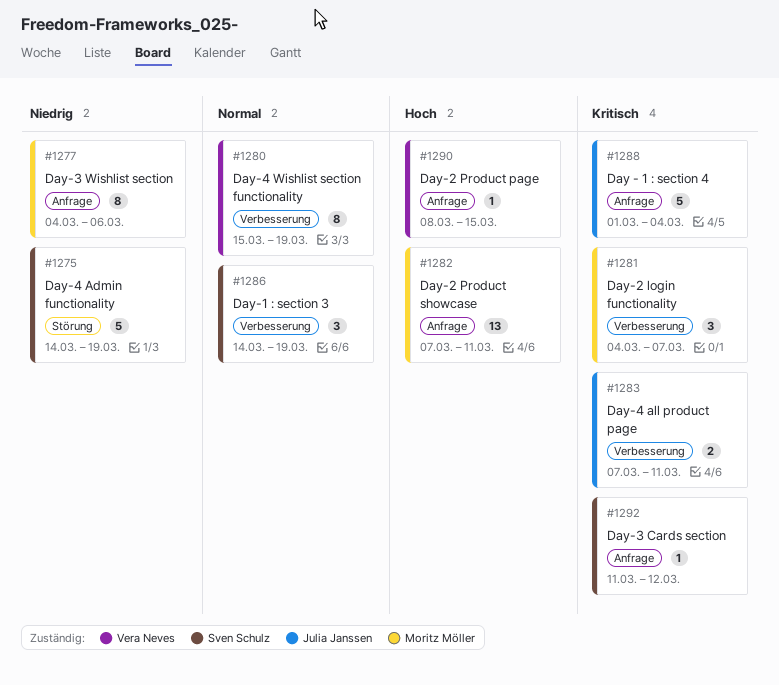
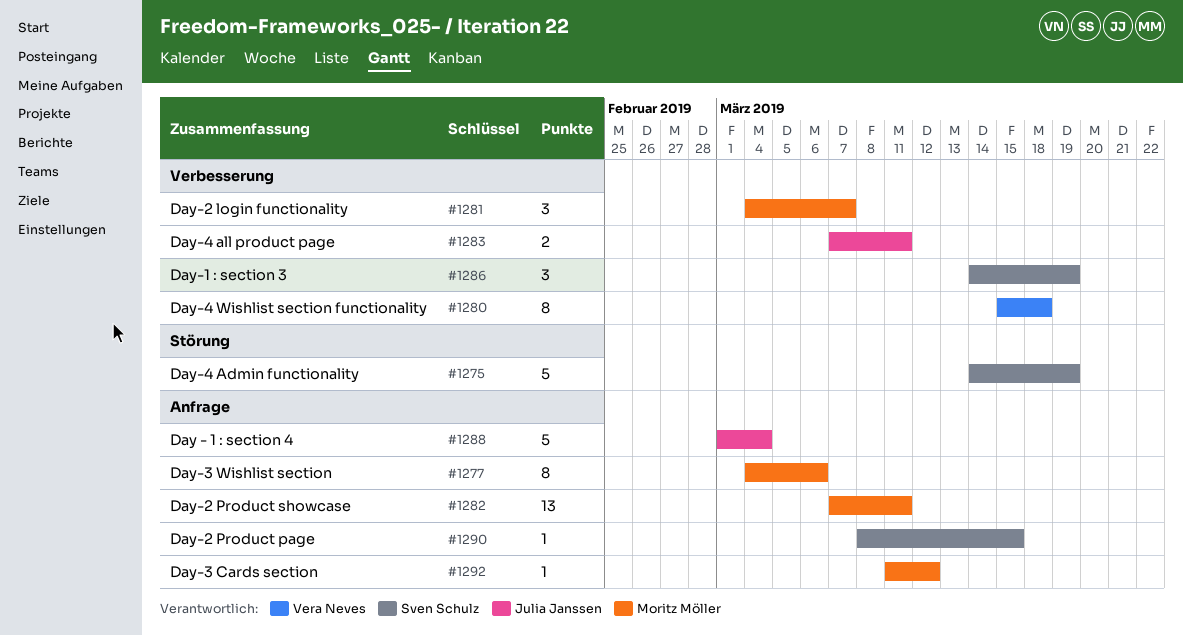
#1280, due: Mar 19 -> Mar 18
#1290, owner: Vera Neves -> Sven Schulz
#1292, owner: Sven Schulz -> Moritz Möller

